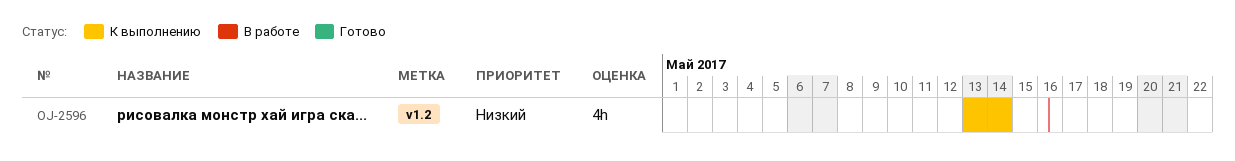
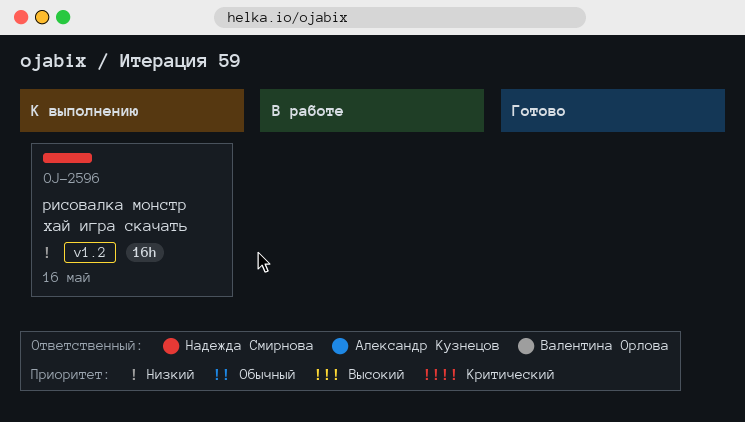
OJ-2596, estimate: 4h -> 16h
OJ-2596, due: May 14 -> May 16

